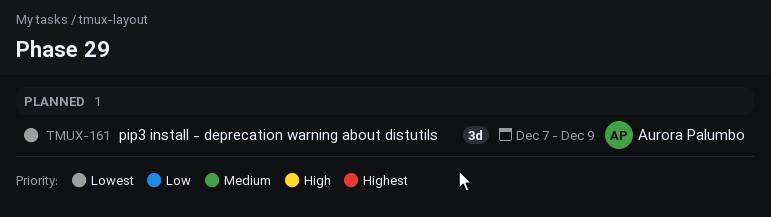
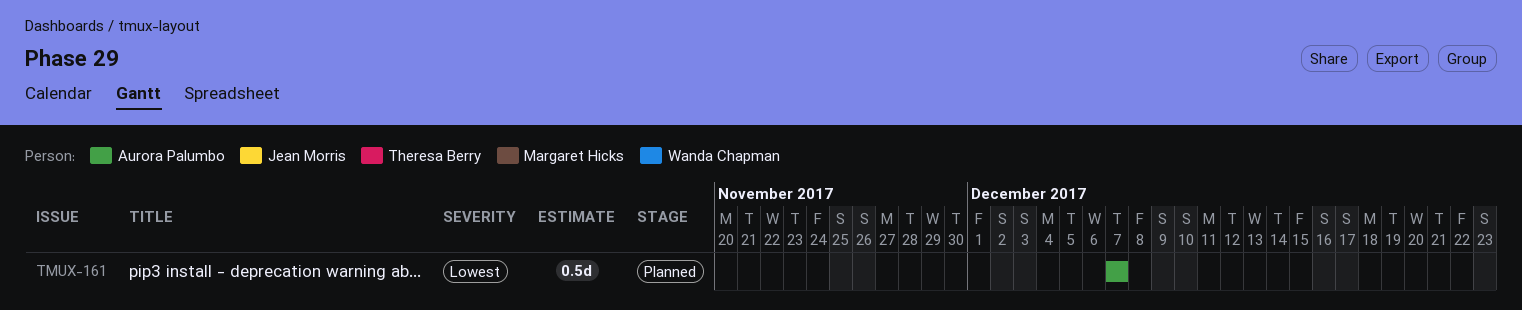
TMUX-161, estimate: 3d -> 0.5d
TMUX-161, due: Dec 9 -> Dec 7

